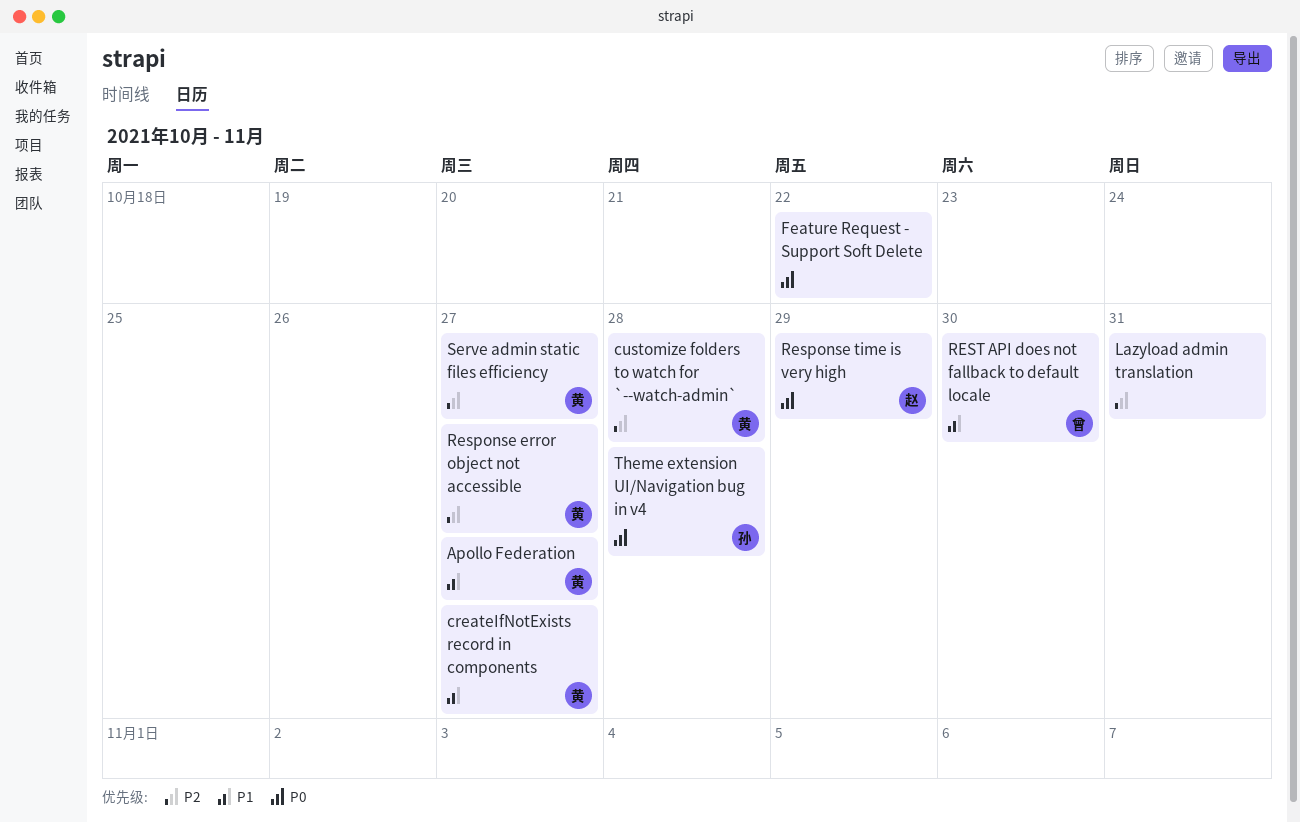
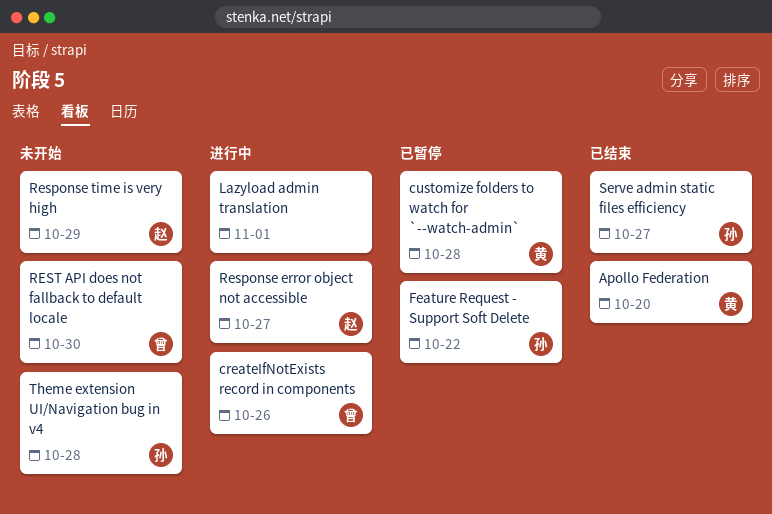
Apollo Federation, due: Oct 27 -> Oct 20
createIfNotExists record in components, owner: 黄 -> 曾
createIfNotExists record in components, due: Oct 27 -> Oct 26
Feature Request - Support Soft Delete, owner: none -> 孙
Lazyload admin translation, due: Oct 31 -> Nov 1
Response error object not accessible, owner: 黄 -> 赵
Serve admin static files efficiency, owner: 黄 -> 孙

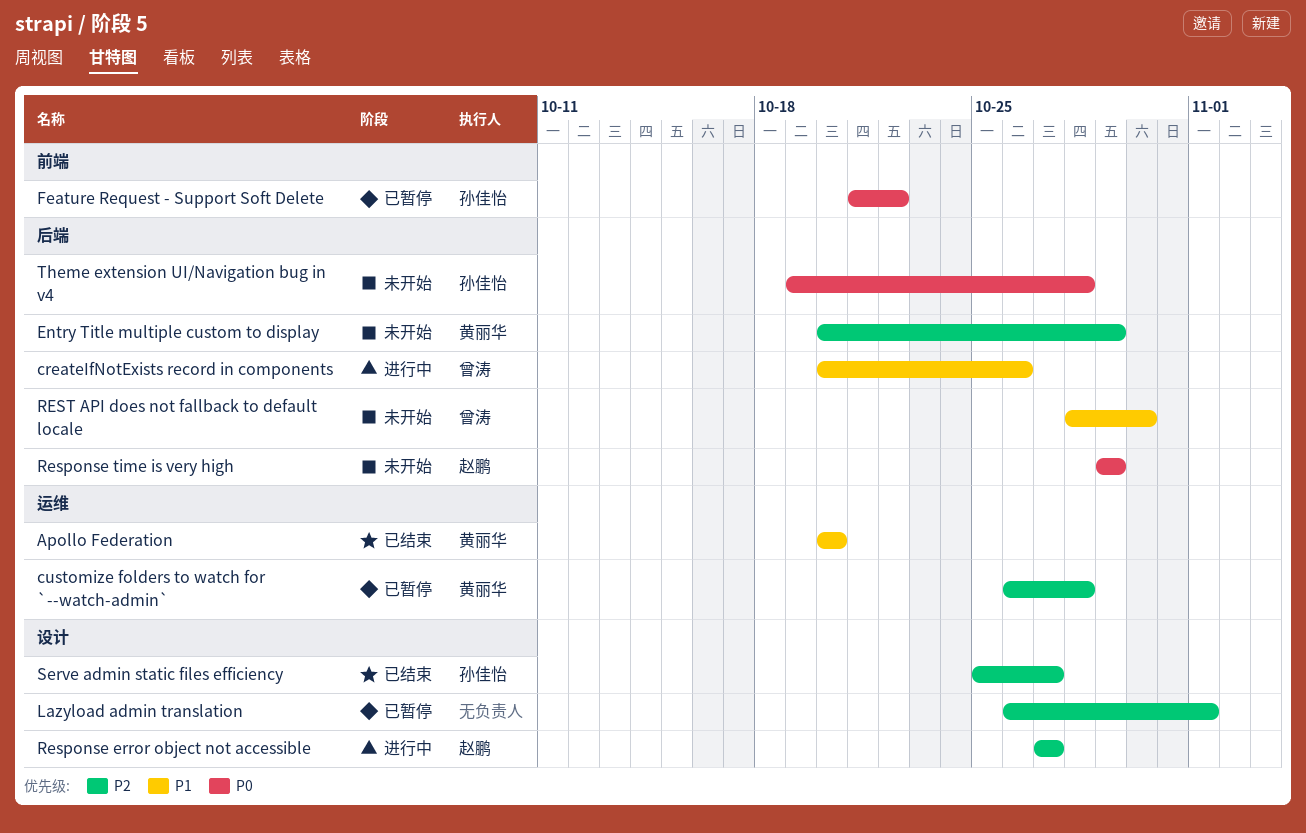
Entry Title multiple custom to display: none -> present
Lazyload admin translation, status: 进行中 -> 已暂停

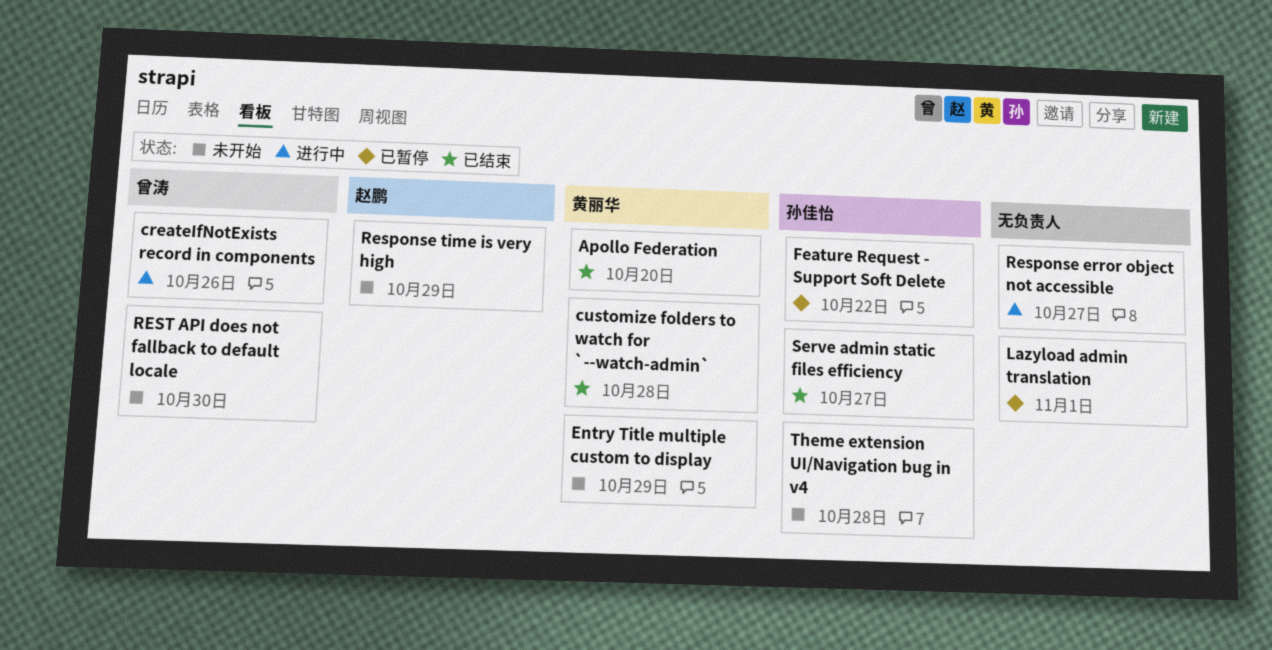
customize folders to watch for `--watch-admin`, status: 已暂停 -> 已结束
Response error object not accessible, owner: 赵鹏 -> none

